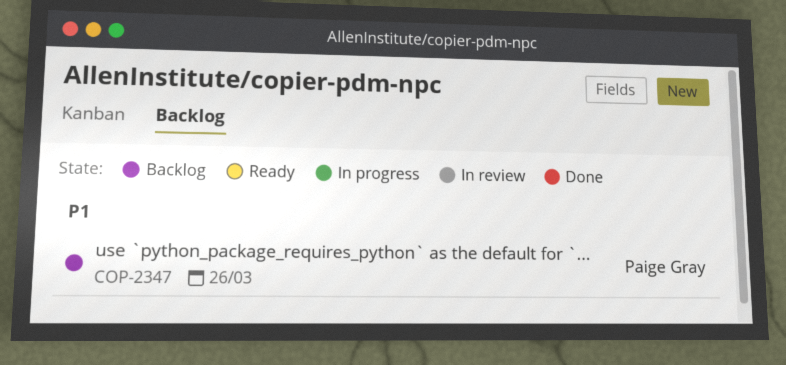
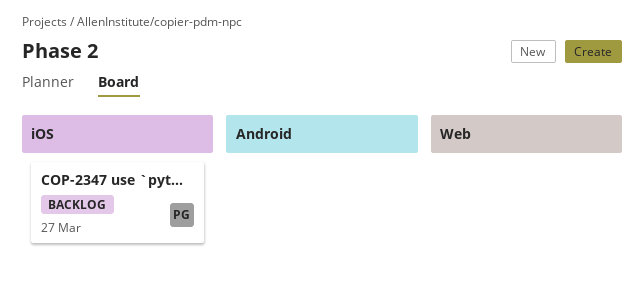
COP-2347, due: Mar 26 -> Mar 27

